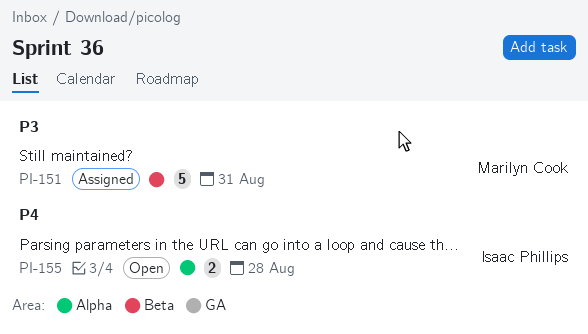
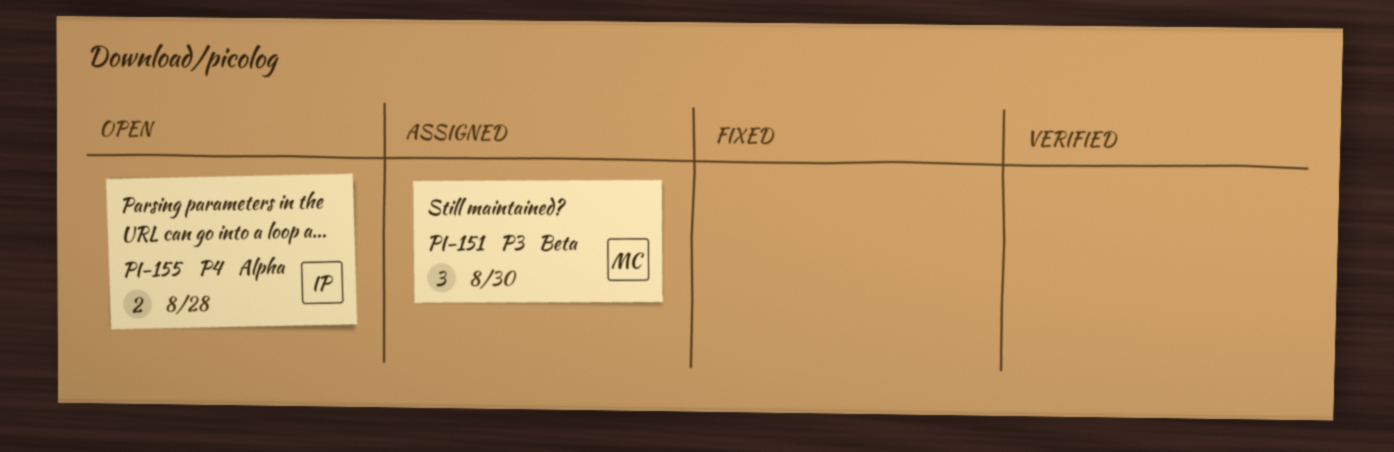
PI-151, estimate: 5 -> 3
PI-151, due: Aug 31 -> Aug 30

